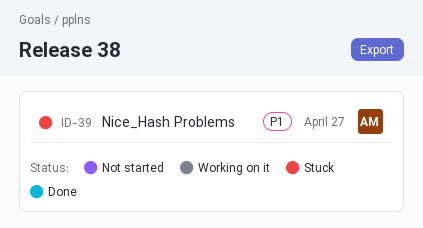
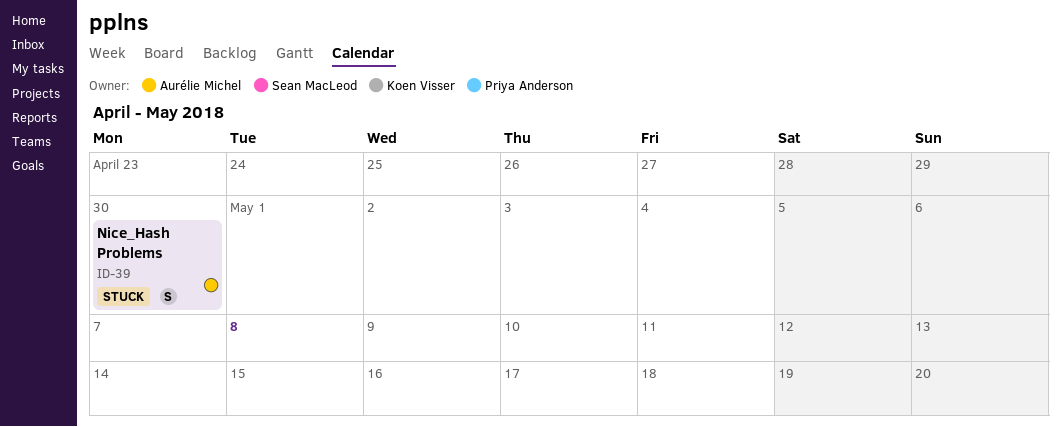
ID-39, due: Apr 27 -> Apr 30

